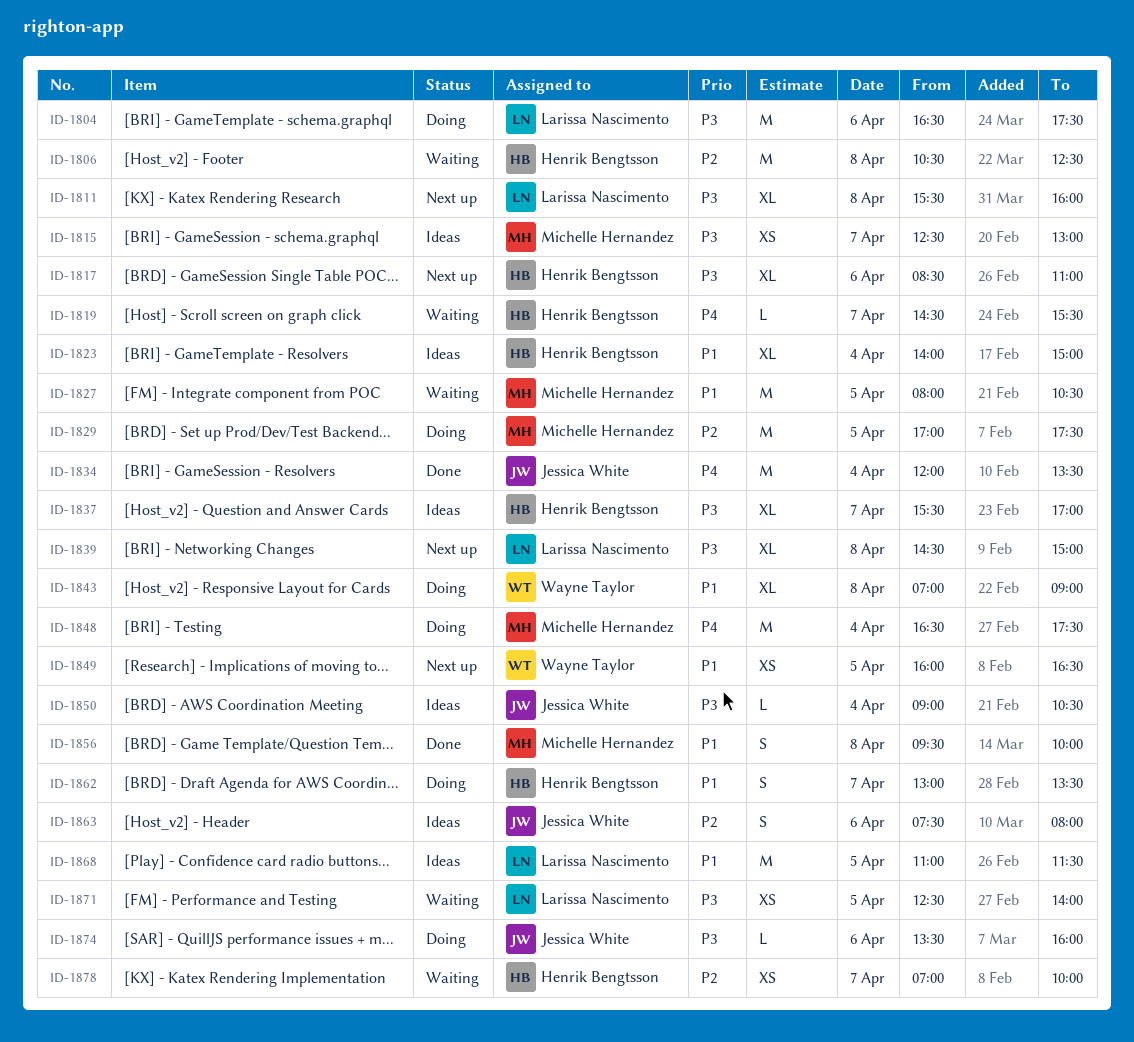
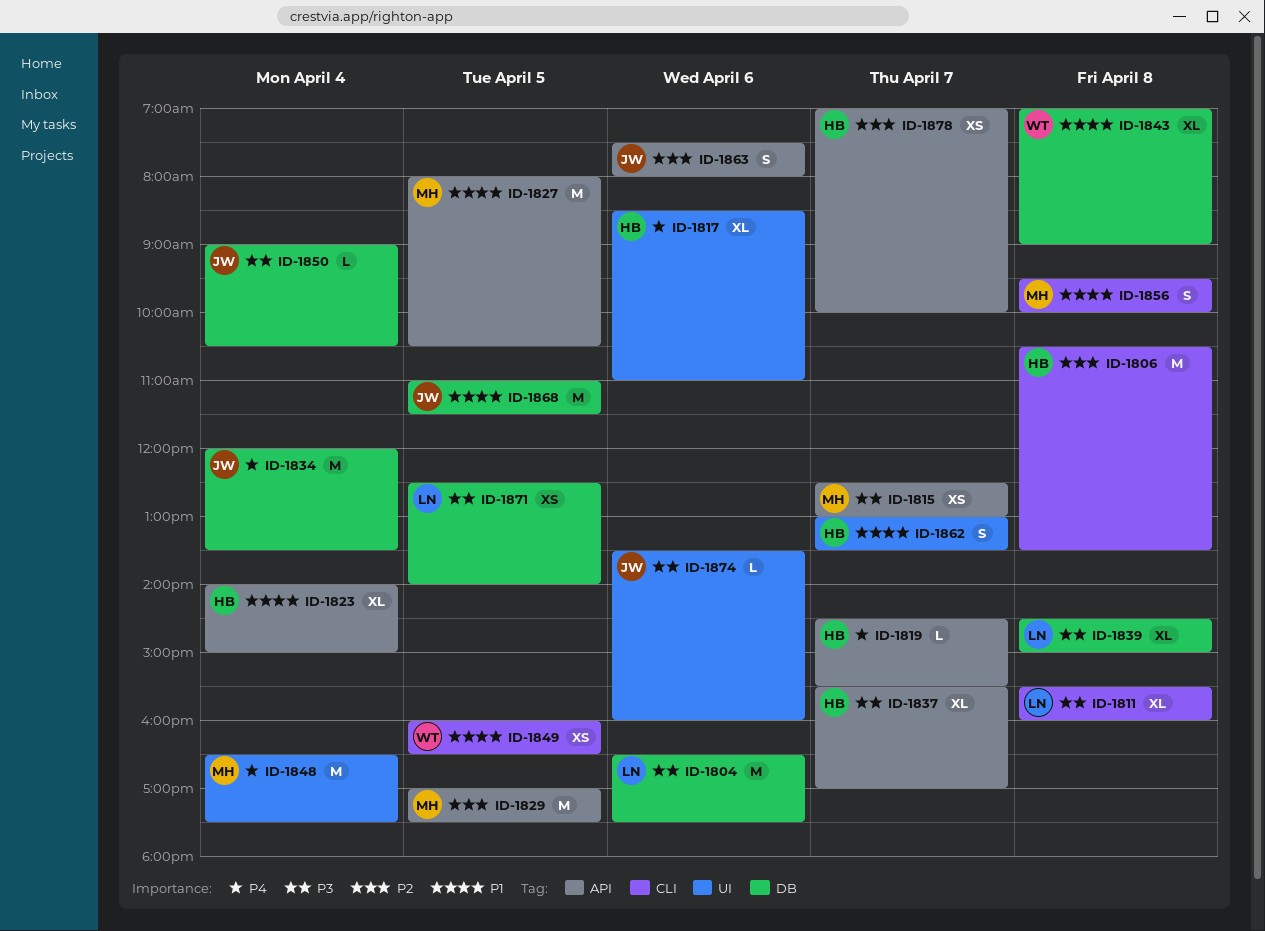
ID-1806, ends: 12:30 -> 13:30
ID-1817, priority: P3 -> P4
ID-1868, owner: Larissa Nascimento -> Jessica White

